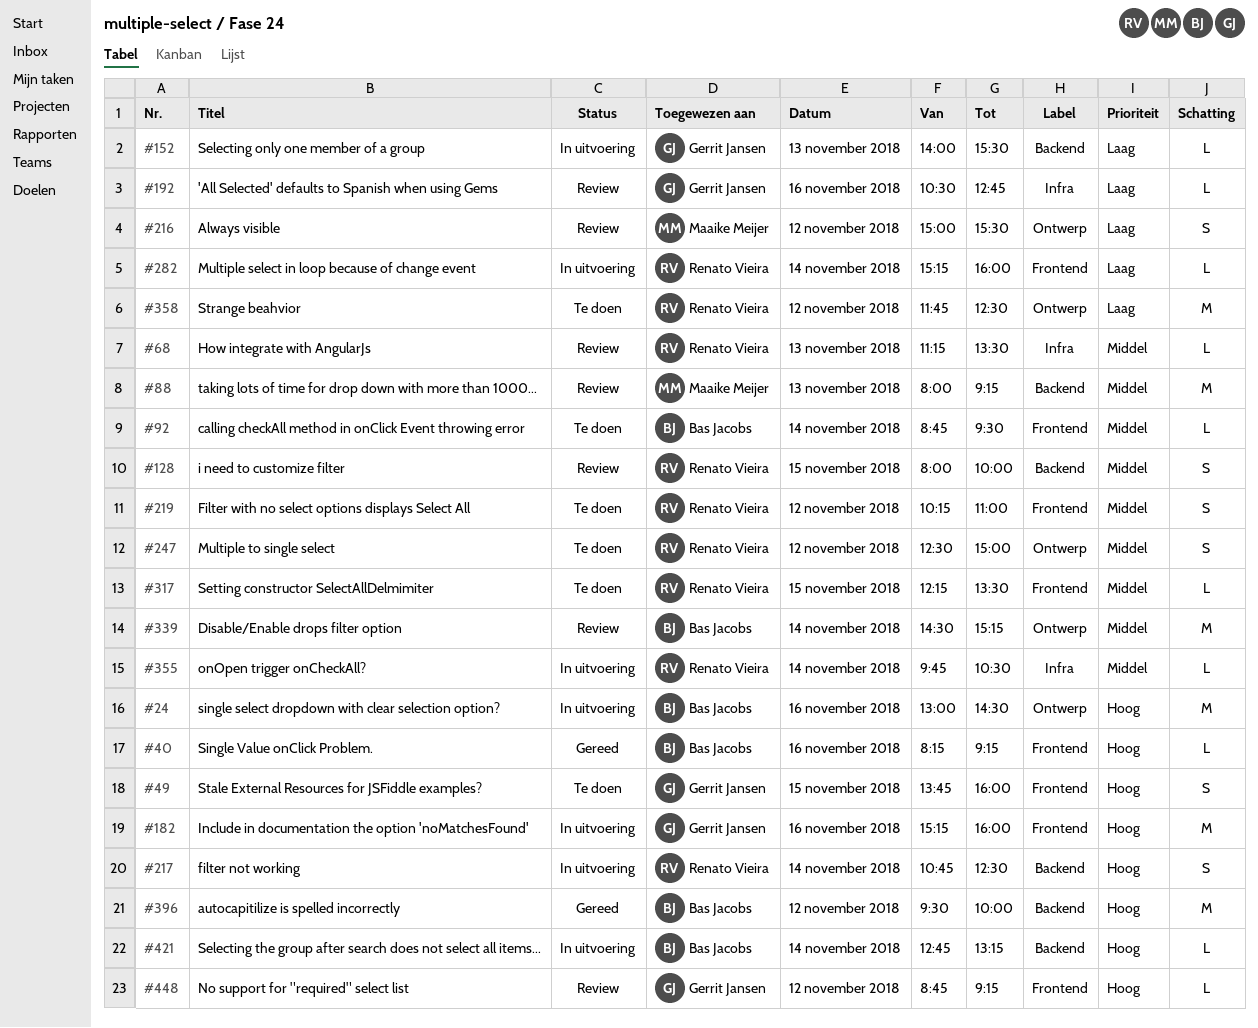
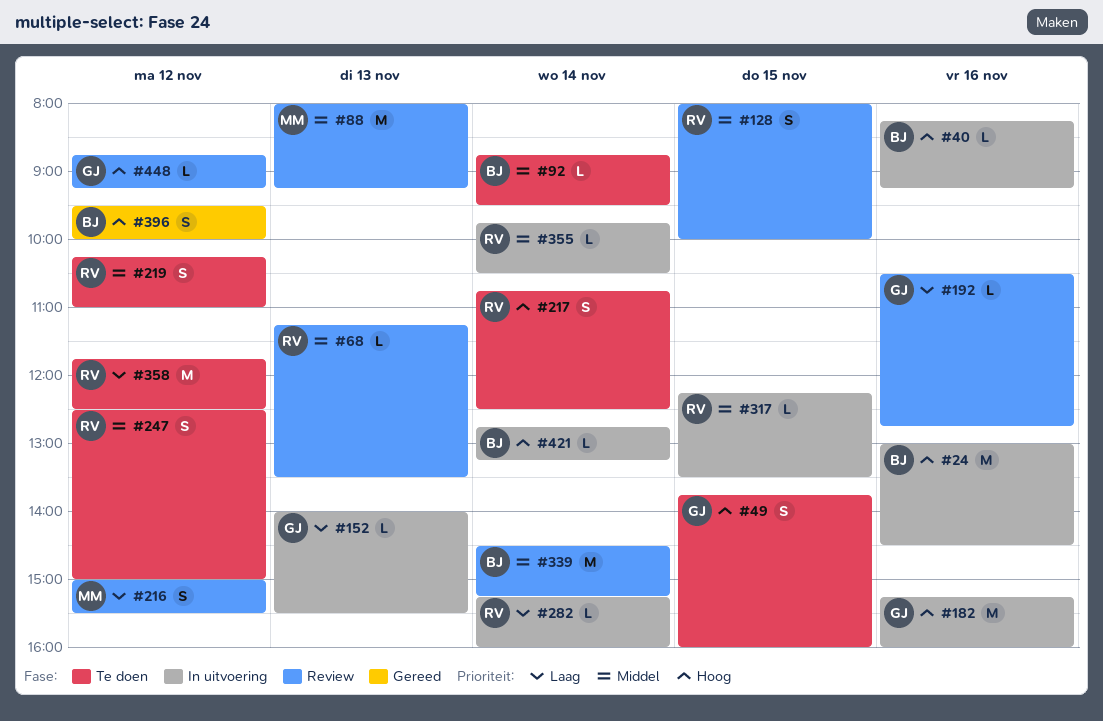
#40, status: Gereed -> In uitvoering
#217, status: In uitvoering -> Te doen
#317, status: Te doen -> In uitvoering
#396, estimate: M -> S

